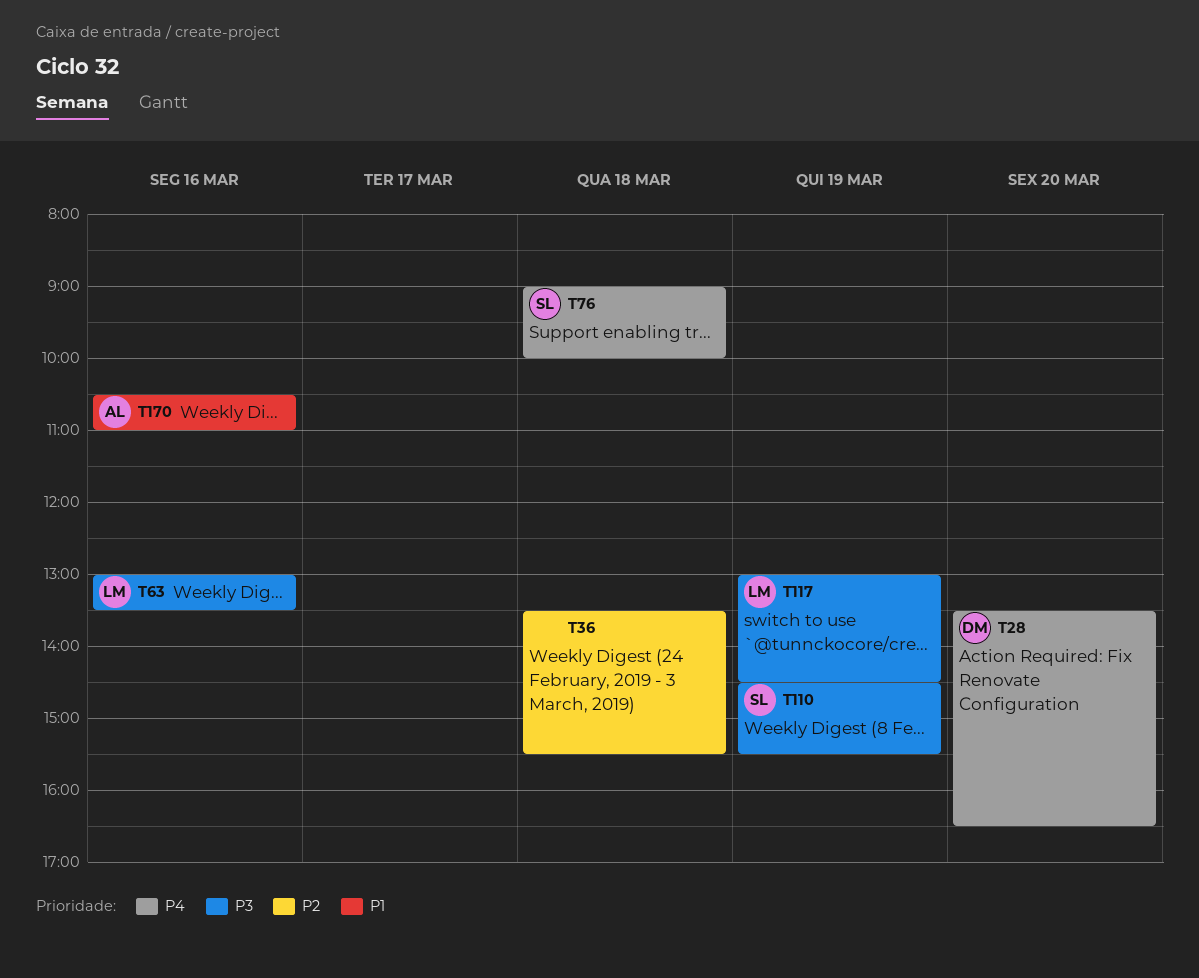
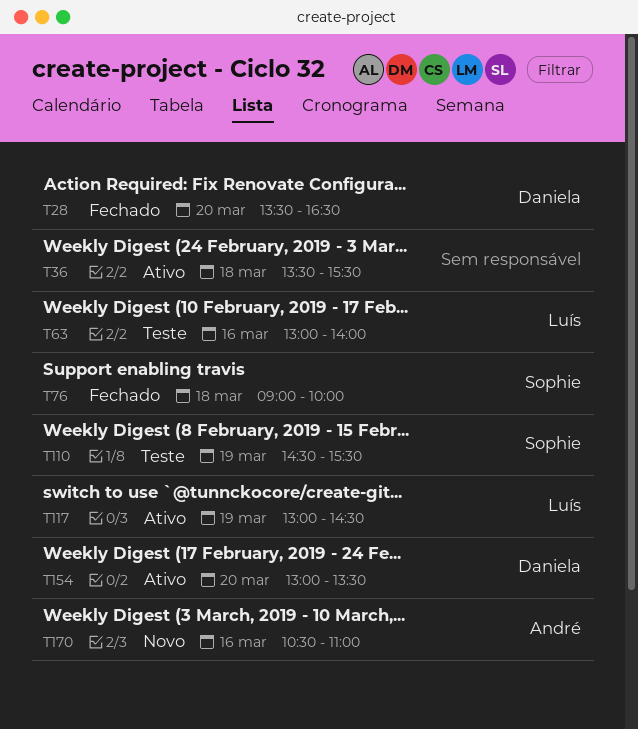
T63, ends: 13:30 -> 14:00
T154: none -> present

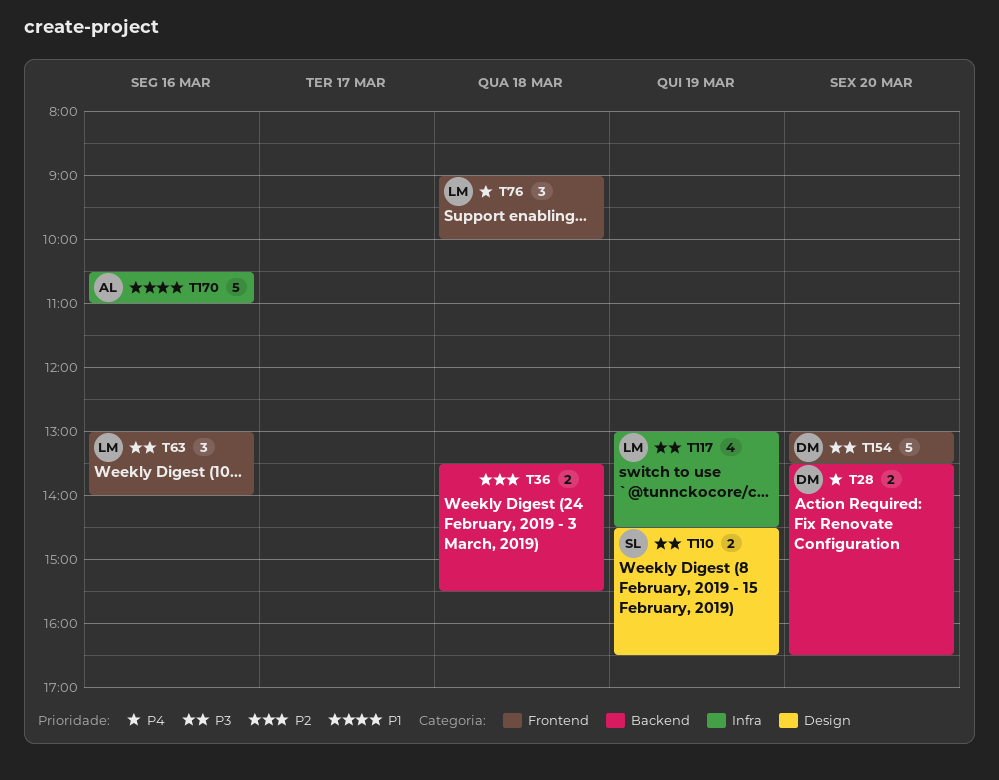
T76, owner: Sophie -> Luís
T110, ends: 15:30 -> 16:30

